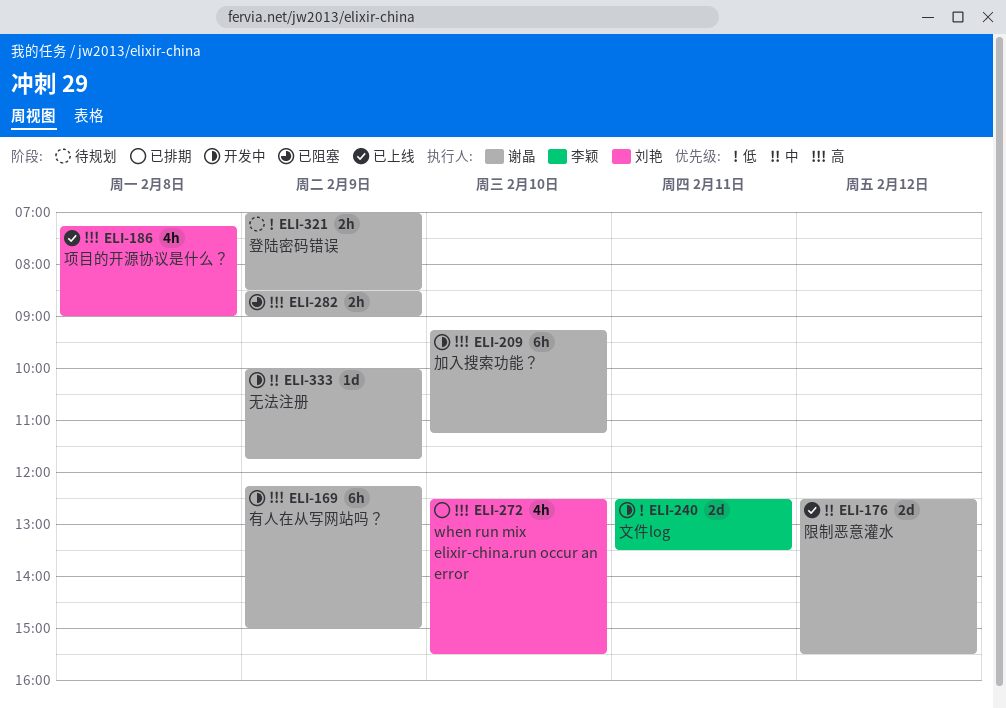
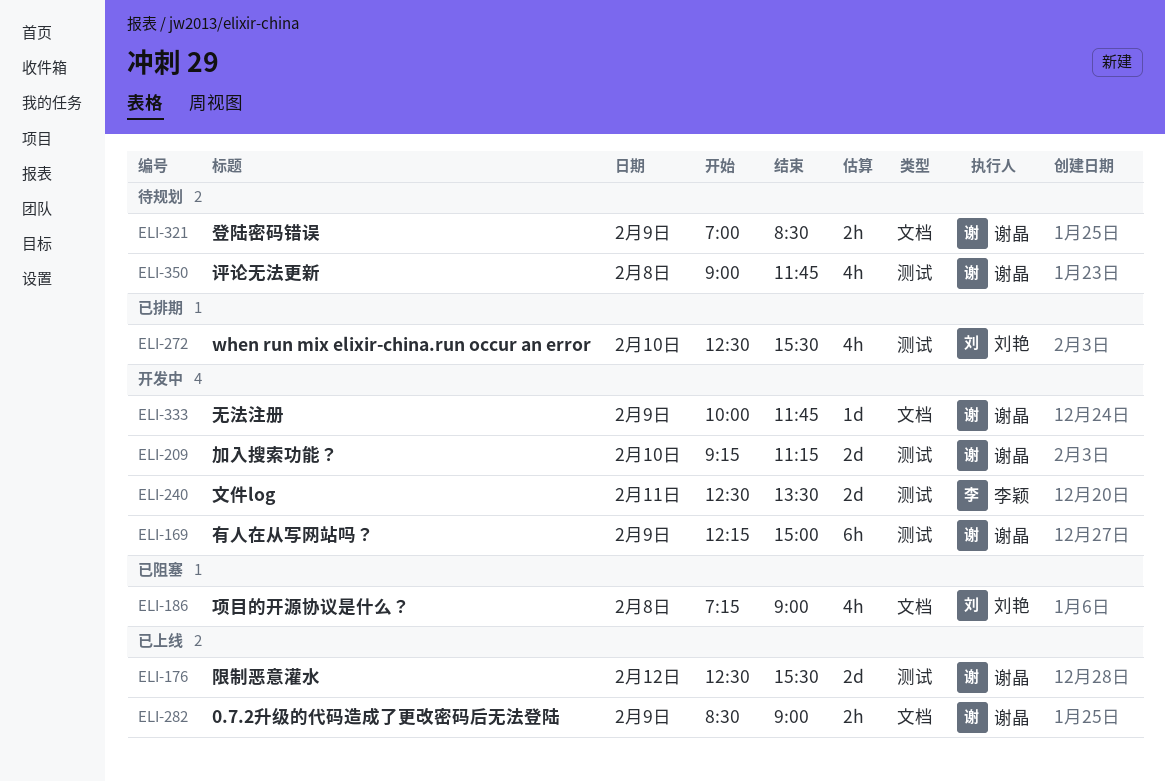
ELI-186, status: 已上线 -> 已阻塞
ELI-209, estimate: 6h -> 2d
ELI-282, status: 已阻塞 -> 已上线
ELI-350: none -> present

